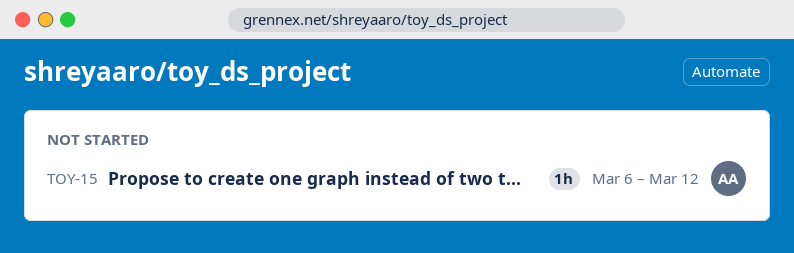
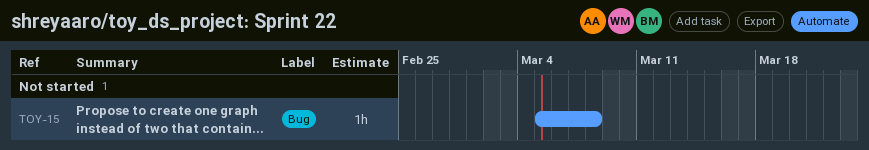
TOY-15, start: Mar 6 -> Mar 5
TOY-15, due: Mar 12 -> Mar 8

